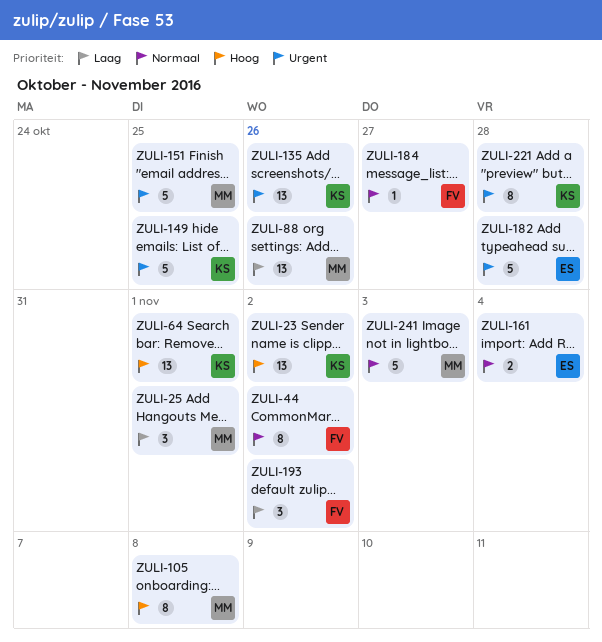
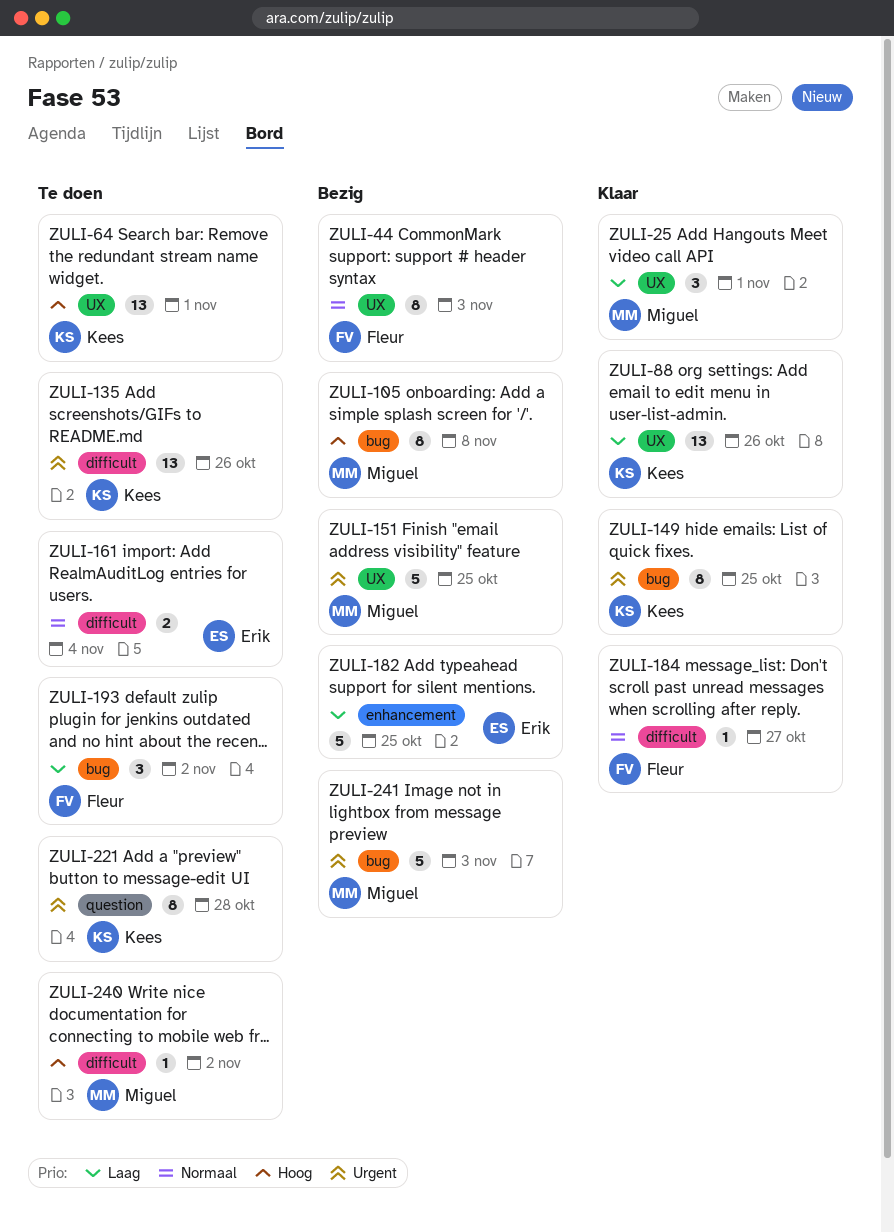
ZULI-23: present -> none
ZULI-44, due: Nov 2 -> Nov 3
ZULI-88, owner: Miguel -> Kees
ZULI-149, estimate: 5 -> 8
ZULI-182, priority: Urgent -> Laag
ZULI-182, due: Oct 28 -> Oct 25
ZULI-240: none -> present
ZULI-241, priority: Normaal -> Urgent

